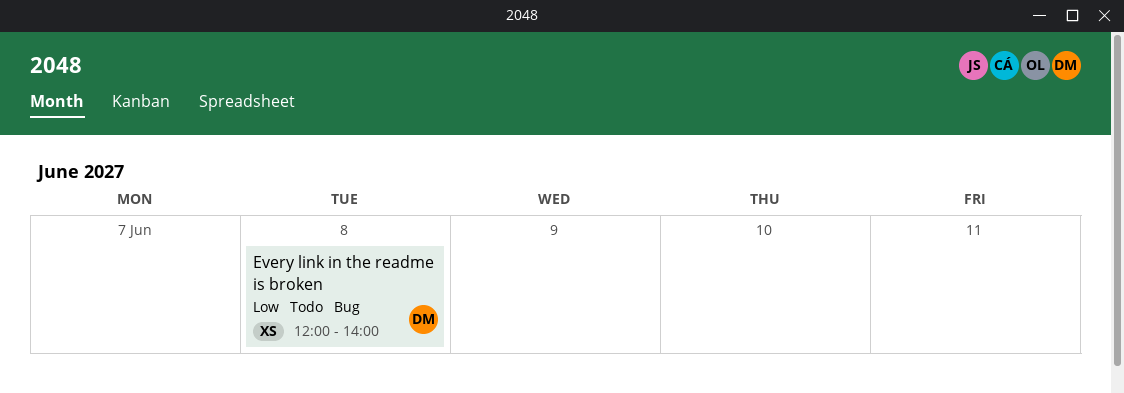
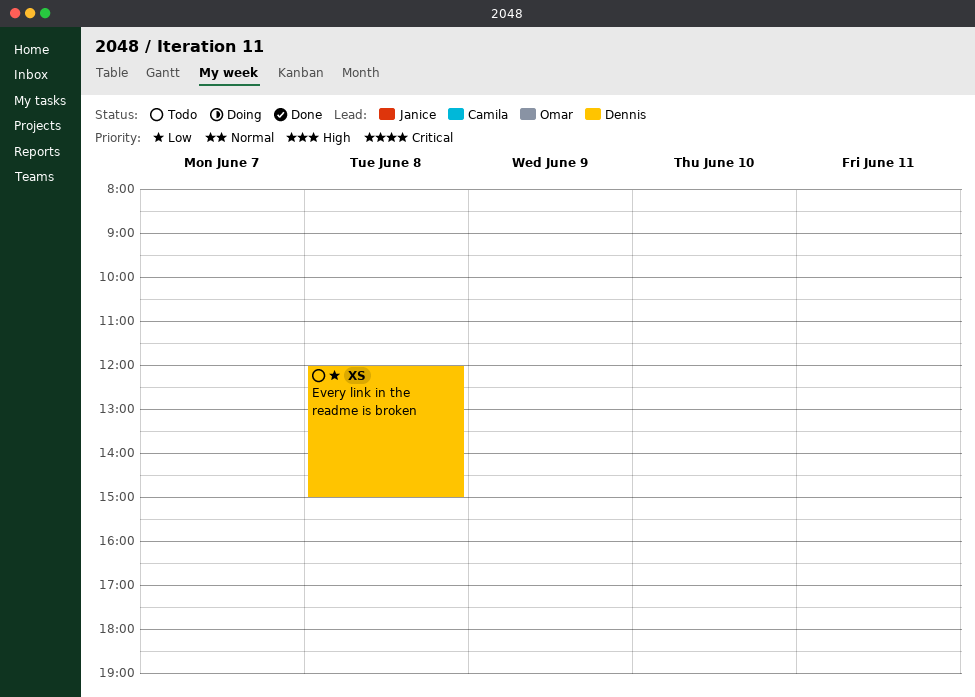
Every link in the readme is broken, ends: 14:00 -> 15:00

